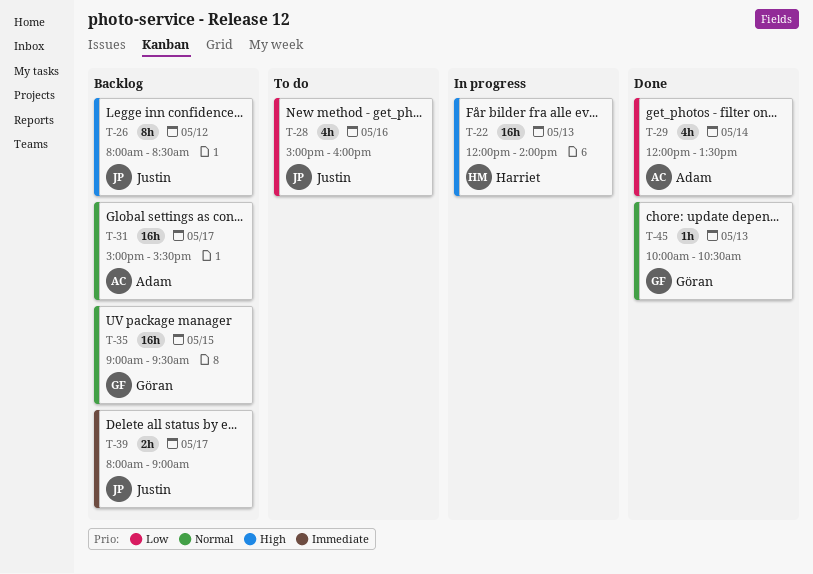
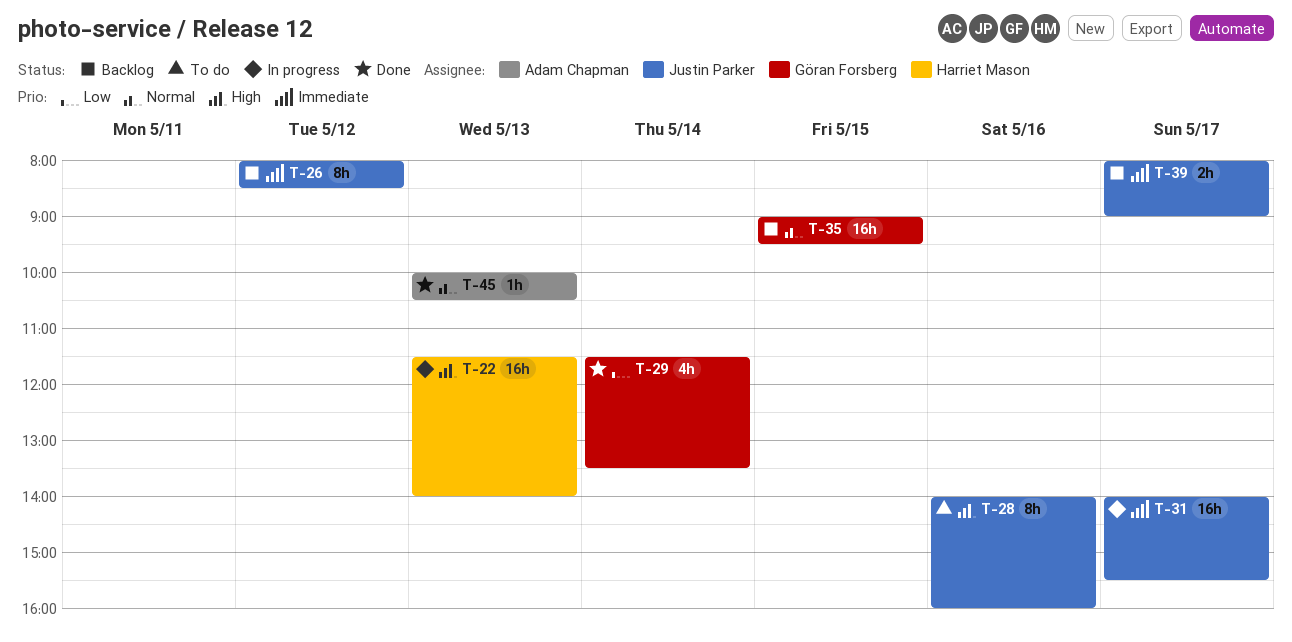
T-22, begins: 12:00 -> 11:30
T-26, priority: High -> Immediate
T-28, priority: Low -> High
T-28, estimate: 4h -> 8h
T-28, begins: 15:00 -> 14:00
T-29, owner: Adam Chapman -> Göran Forsberg
T-29, begins: 12:00 -> 11:30
T-31, status: Backlog -> In progress
T-31, owner: Adam Chapman -> Justin Parker
T-31, priority: Normal -> Immediate
T-31, begins: 15:00 -> 14:00
T-45, owner: Göran Forsberg -> Adam Chapman

